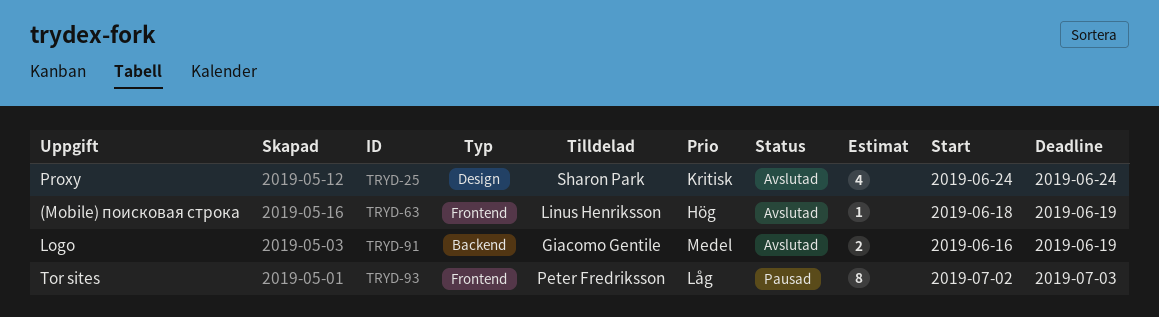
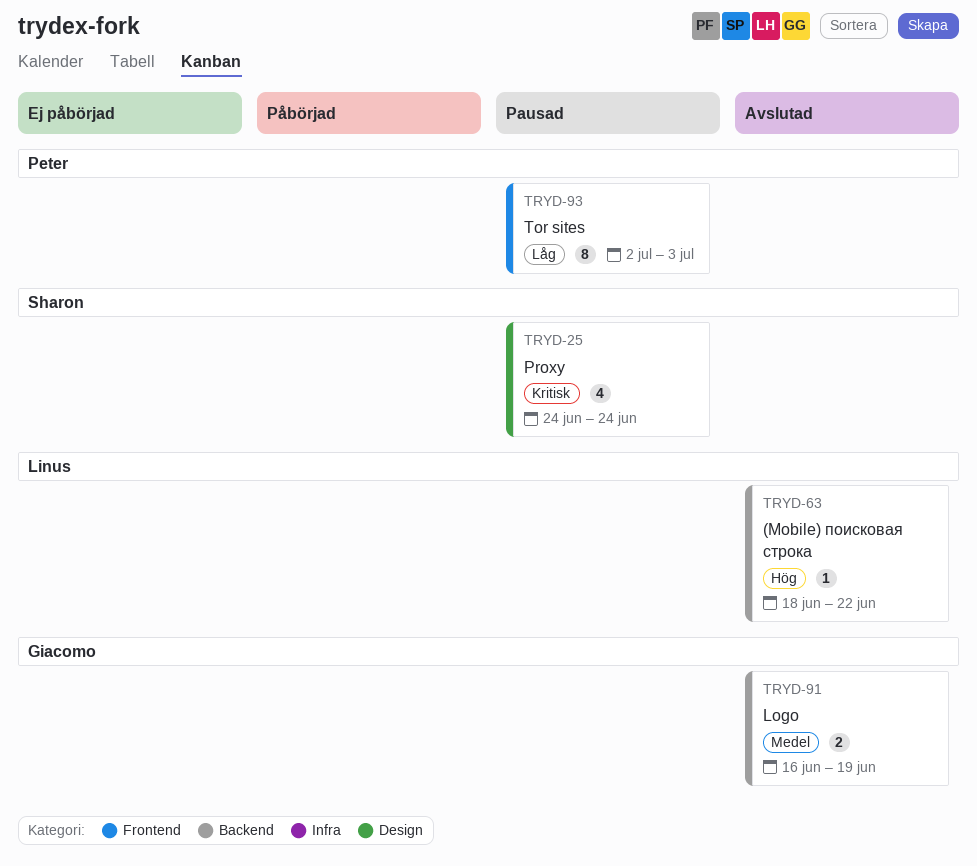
TRYD-25, status: Avslutad -> Pausad
TRYD-63, label: Frontend -> Backend
TRYD-63, due: Jun 19 -> Jun 22

